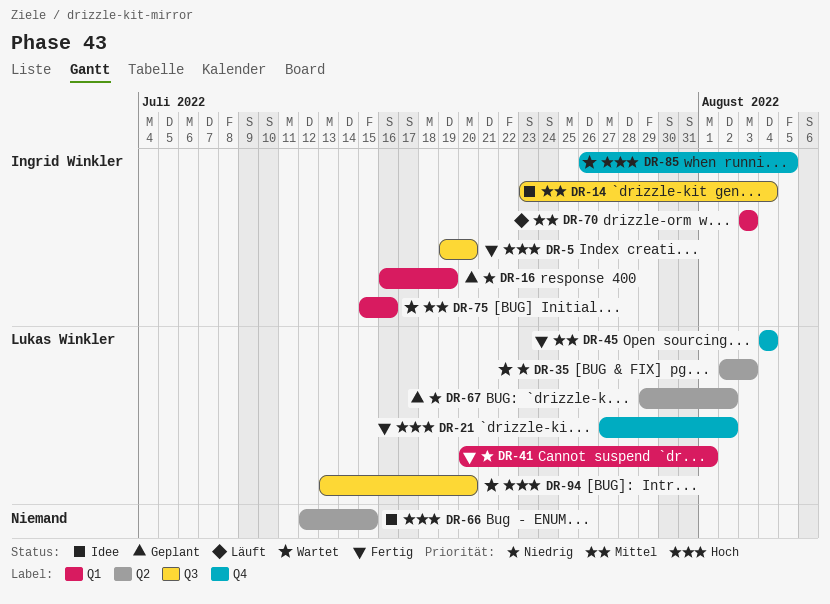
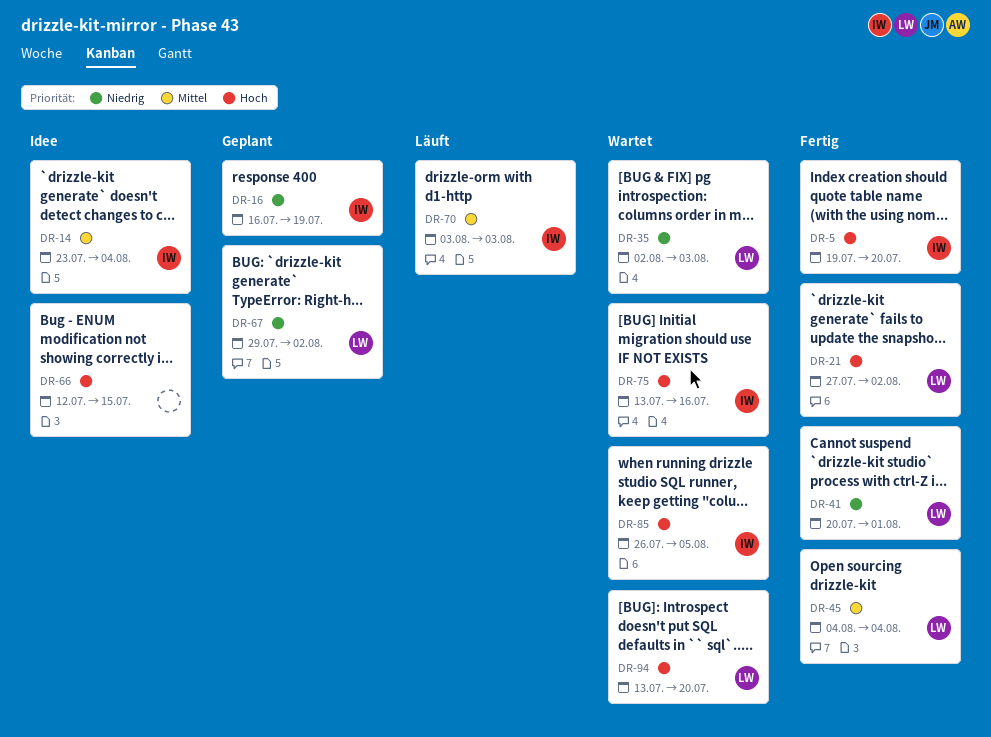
DR-75, priority: Mittel -> Hoch
DR-75, start: Jul 15 -> Jul 13

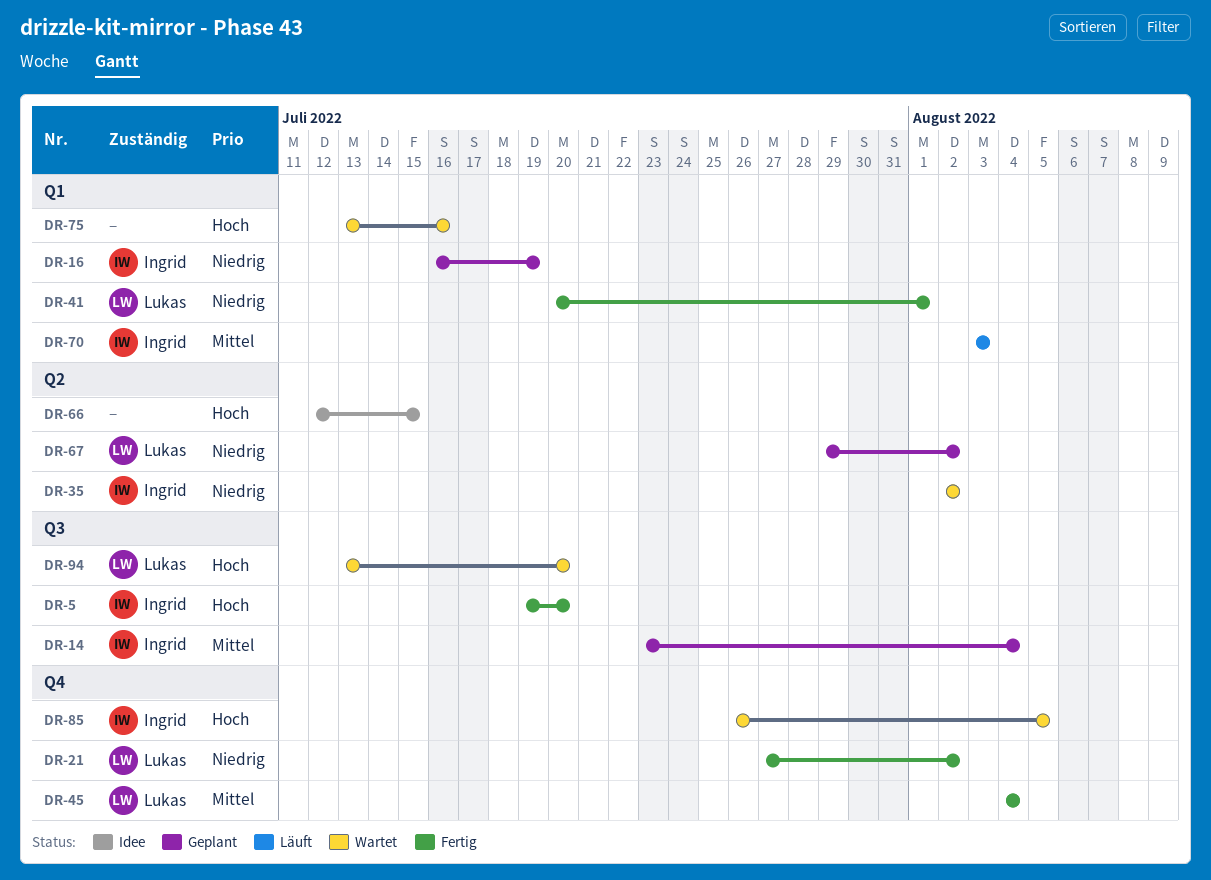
DR-14, status: Idee -> Geplant
DR-21, priority: Hoch -> Niedrig
DR-35, owner: Lukas -> Ingrid
DR-35, due: Aug 3 -> Aug 2
DR-75, owner: Ingrid -> none

